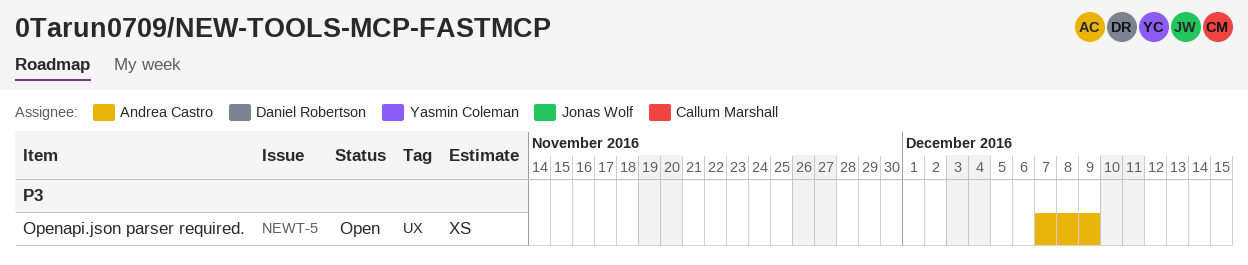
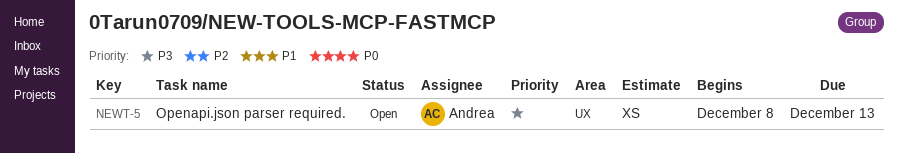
NEWT-5, start: Dec 7 -> Dec 8
NEWT-5, due: Dec 9 -> Dec 13

